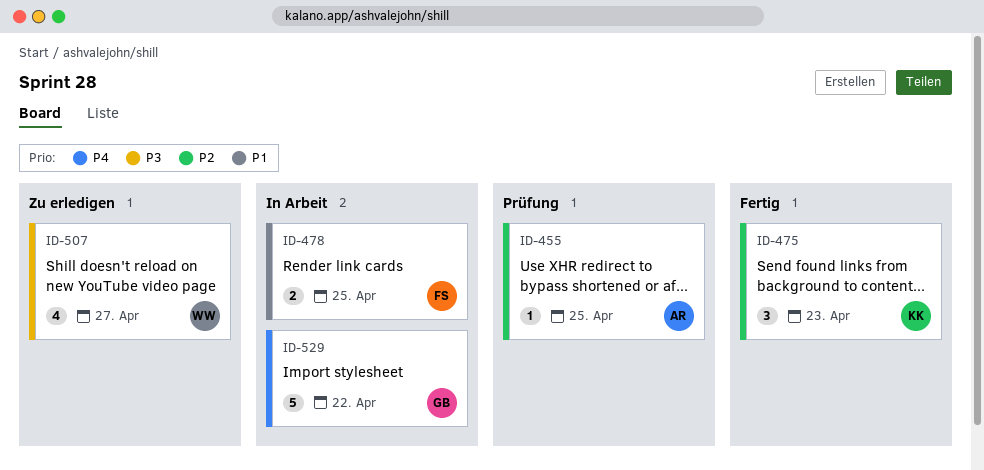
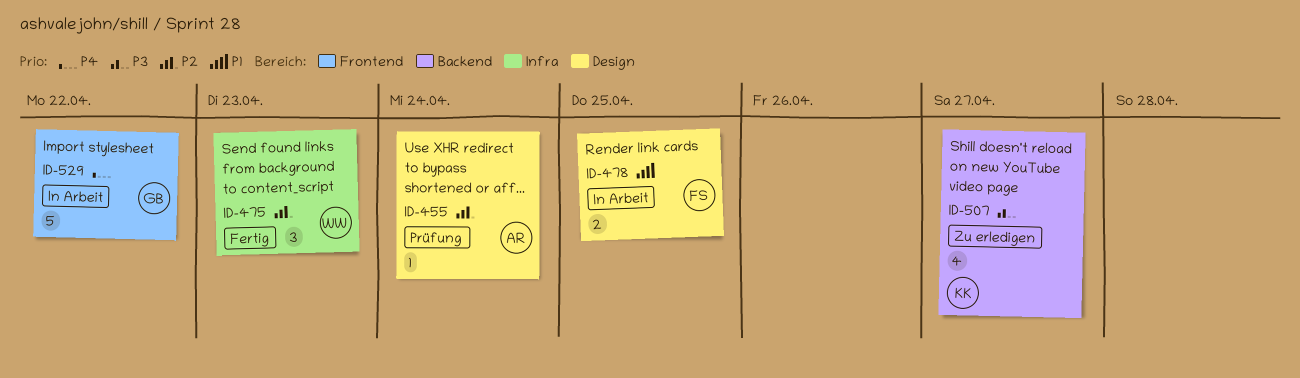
ID-455, due: Apr 25 -> Apr 24
ID-475, owner: KK -> WW
ID-507, owner: WW -> KK

